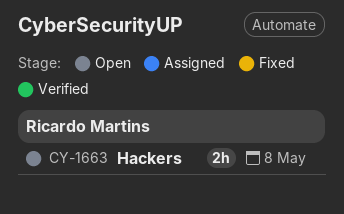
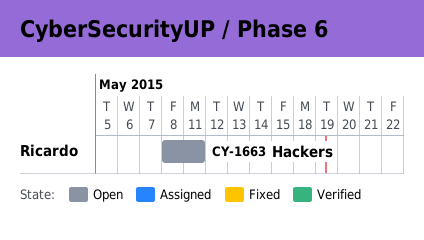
CY-1663, due: May 8 -> May 11

